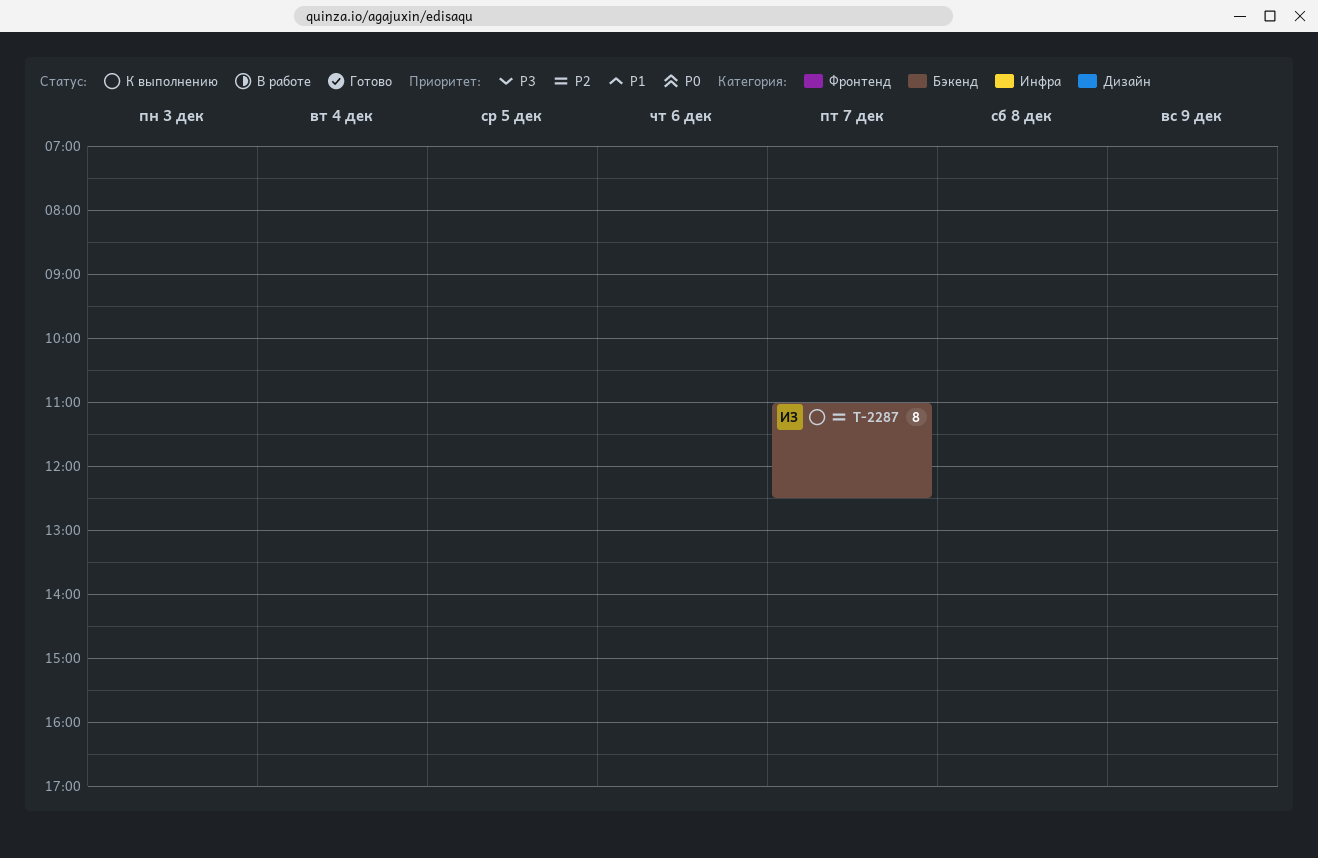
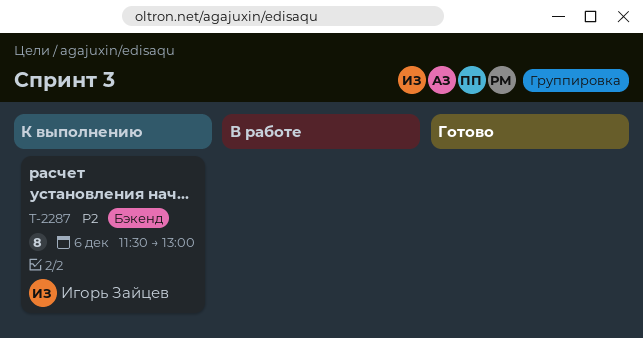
T-2287, day: Dec 7 -> Dec 6
T-2287, begins: 11:00 -> 11:30
T-2287, ends: 12:30 -> 13:00

